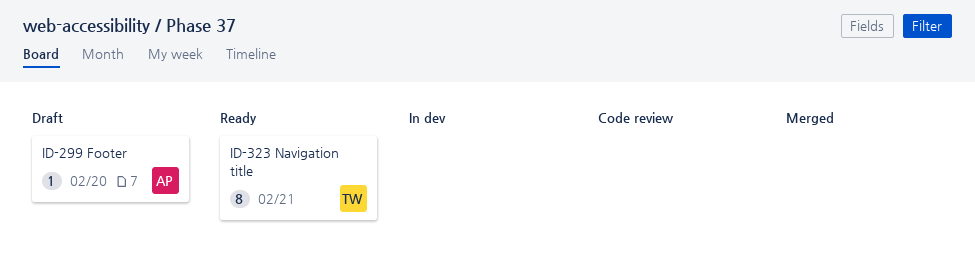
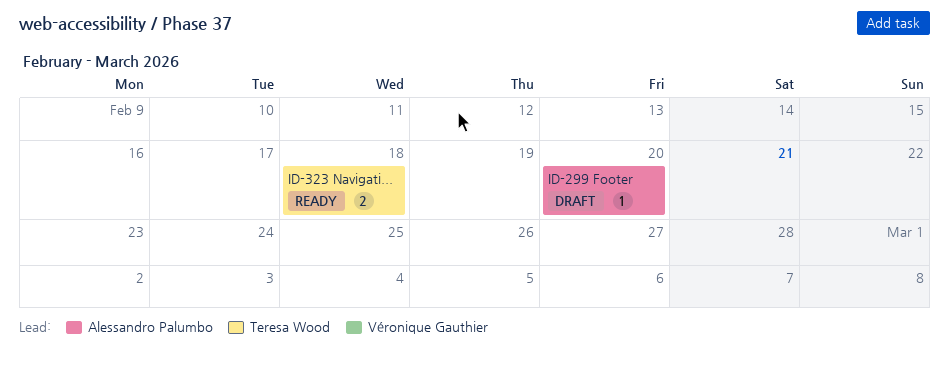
ID-323, estimate: 8 -> 2
ID-323, due: Feb 21 -> Feb 18

